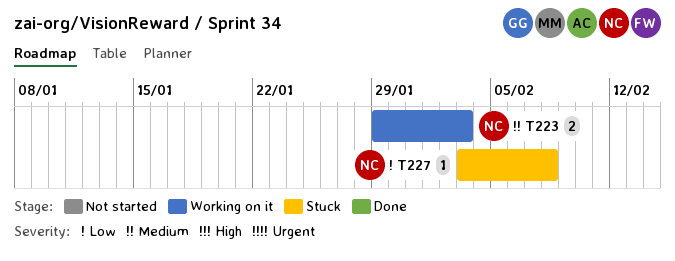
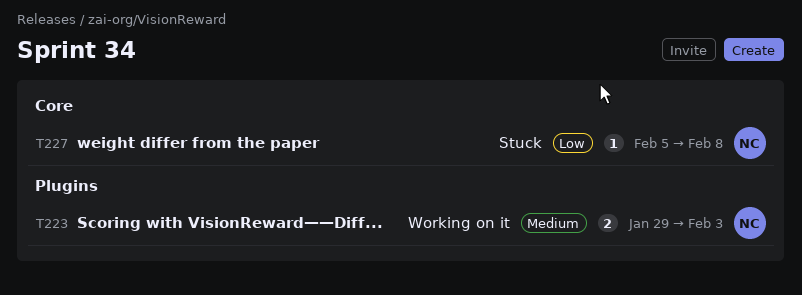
T227, start: Feb 3 -> Feb 5

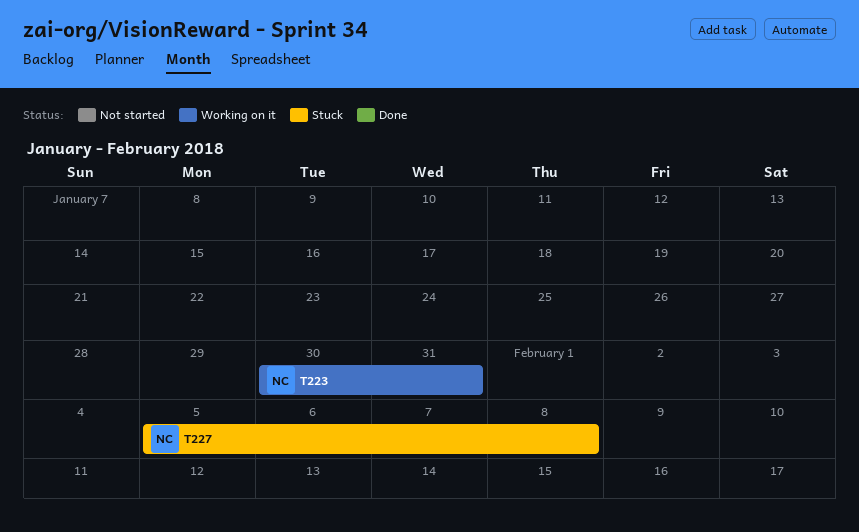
T223, start: Jan 29 -> Jan 30
T223, due: Feb 3 -> Jan 31

